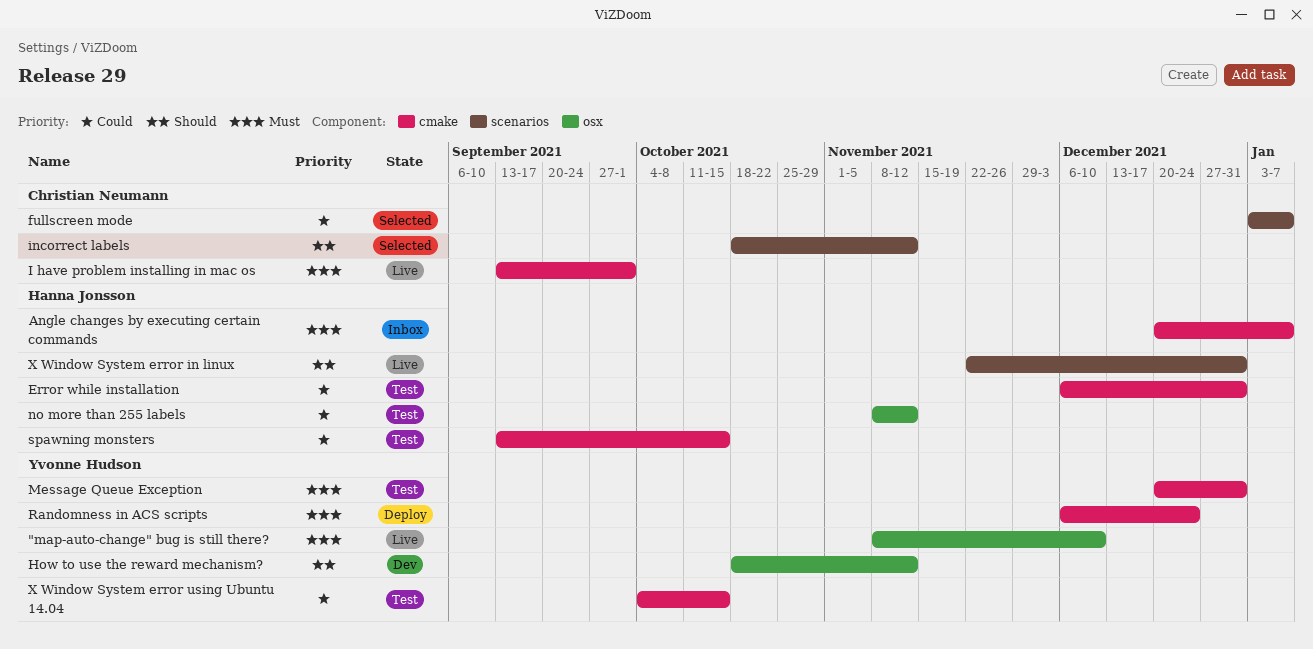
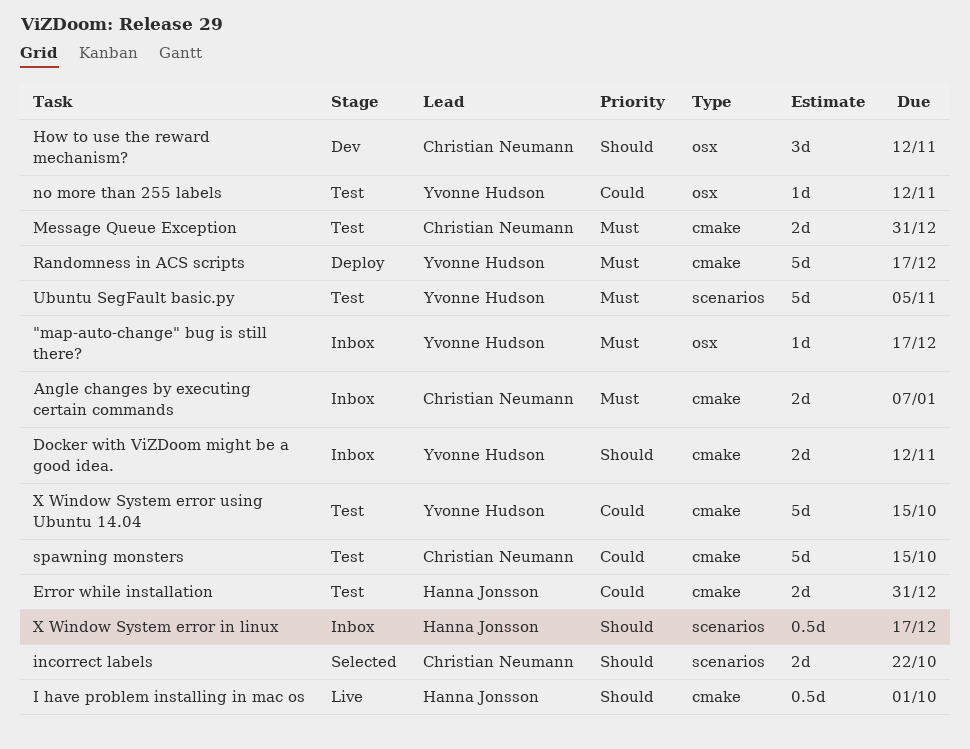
"map-auto-change" bug is still there?, status: Live -> Inbox
"map-auto-change" bug is still there?, due: Dec 10 -> Dec 17
Angle changes by executing certain commands, owner: Hanna Jonsson -> Christian Neumann
Docker with ViZDoom might be a good idea.: none -> present
fullscreen mode: present -> none
How to use the reward mechanism?, owner: Yvonne Hudson -> Christian Neumann
I have problem installing in mac os, owner: Christian Neumann -> Hanna Jonsson
I have problem installing in mac os, priority: Must -> Should
incorrect labels, due: Nov 12 -> Oct 22
Message Queue Exception, owner: Yvonne Hudson -> Christian Neumann
no more than 255 labels, owner: Hanna Jonsson -> Yvonne Hudson
Randomness in ACS scripts, due: Dec 24 -> Dec 17
spawning monsters, owner: Hanna Jonsson -> Christian Neumann
Ubuntu SegFault basic.py: none -> present
X Window System error in linux, status: Live -> Inbox
X Window System error in linux, due: Dec 31 -> Dec 17

